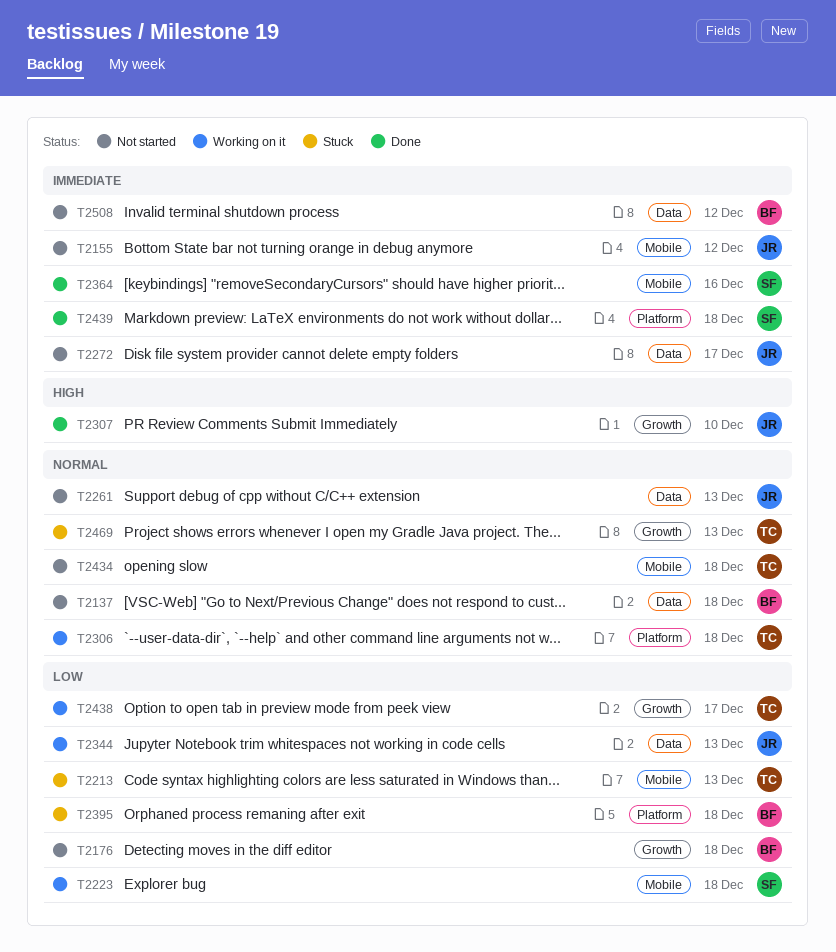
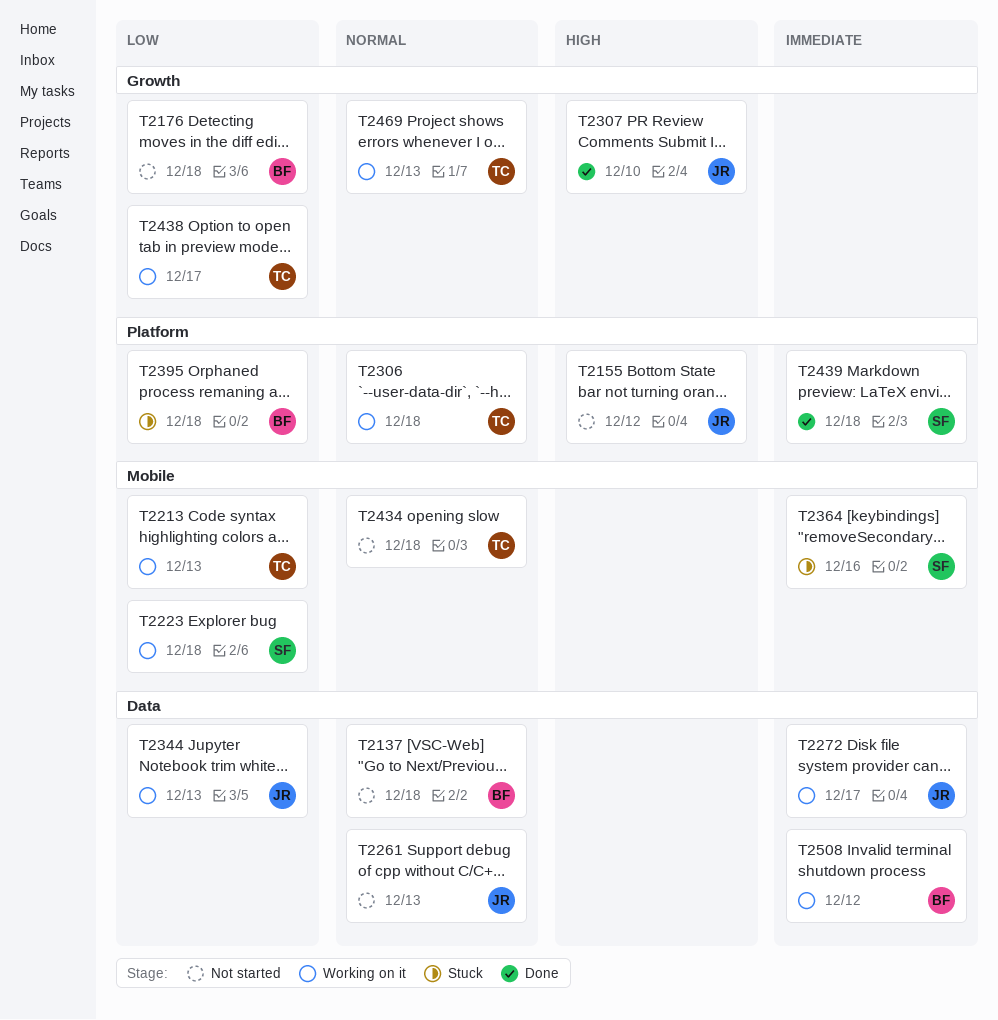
T2155, priority: Immediate -> High
T2155, label: Mobile -> Platform
T2213, status: Stuck -> Working on it
T2272, status: Not started -> Working on it
T2364, status: Done -> Stuck
T2469, status: Stuck -> Working on it
T2508, status: Not started -> Working on it

